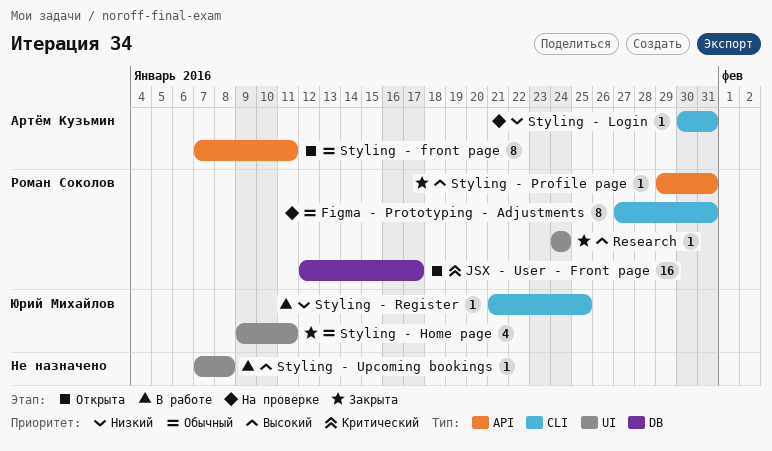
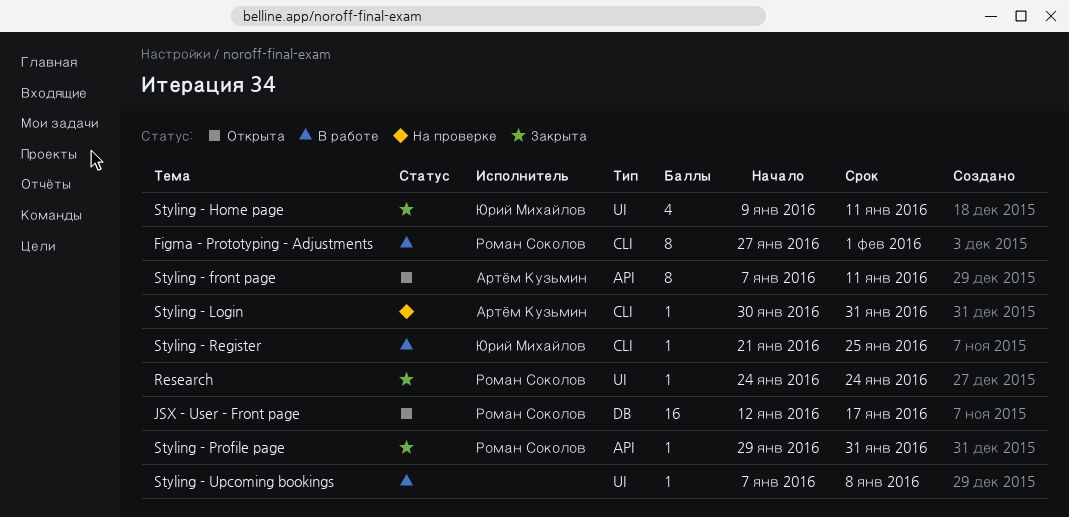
Figma - Prototyping - Adjustments, status: На проверке -> В работе
Figma - Prototyping - Adjustments, due: Jan 31 -> Feb 1

